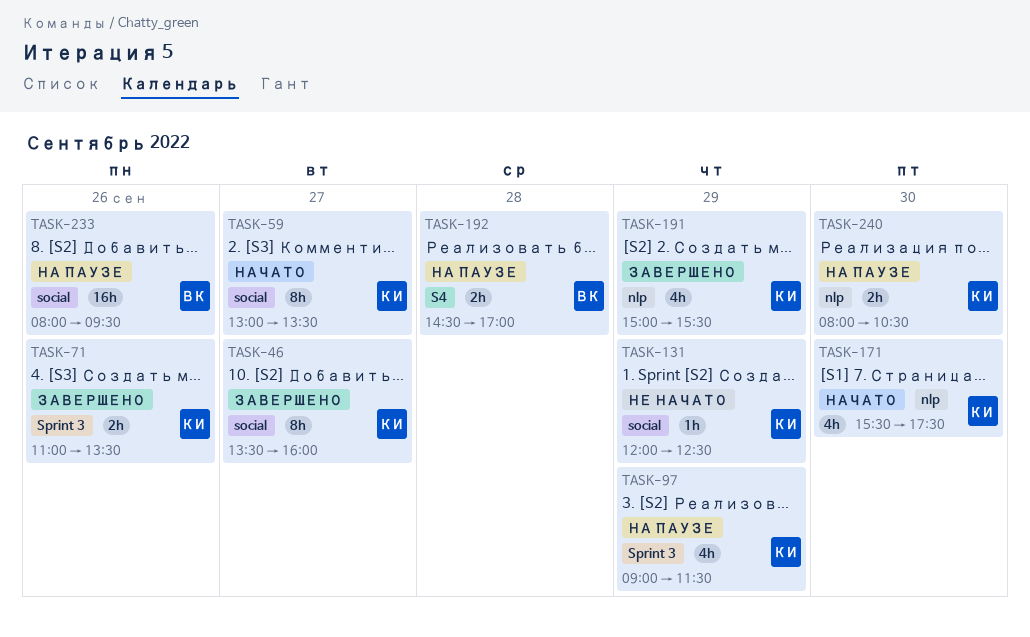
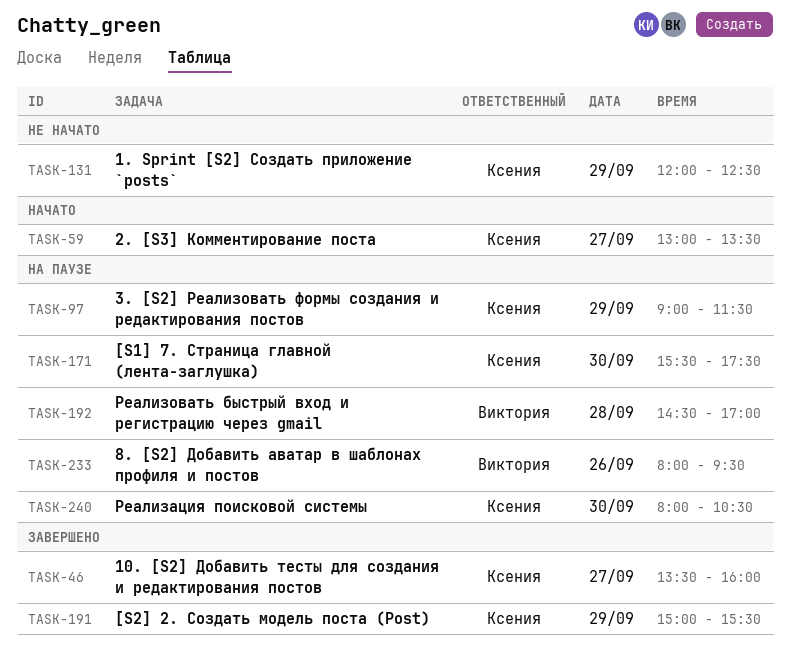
TASK-71: present -> none
TASK-171, status: Начато -> На паузе

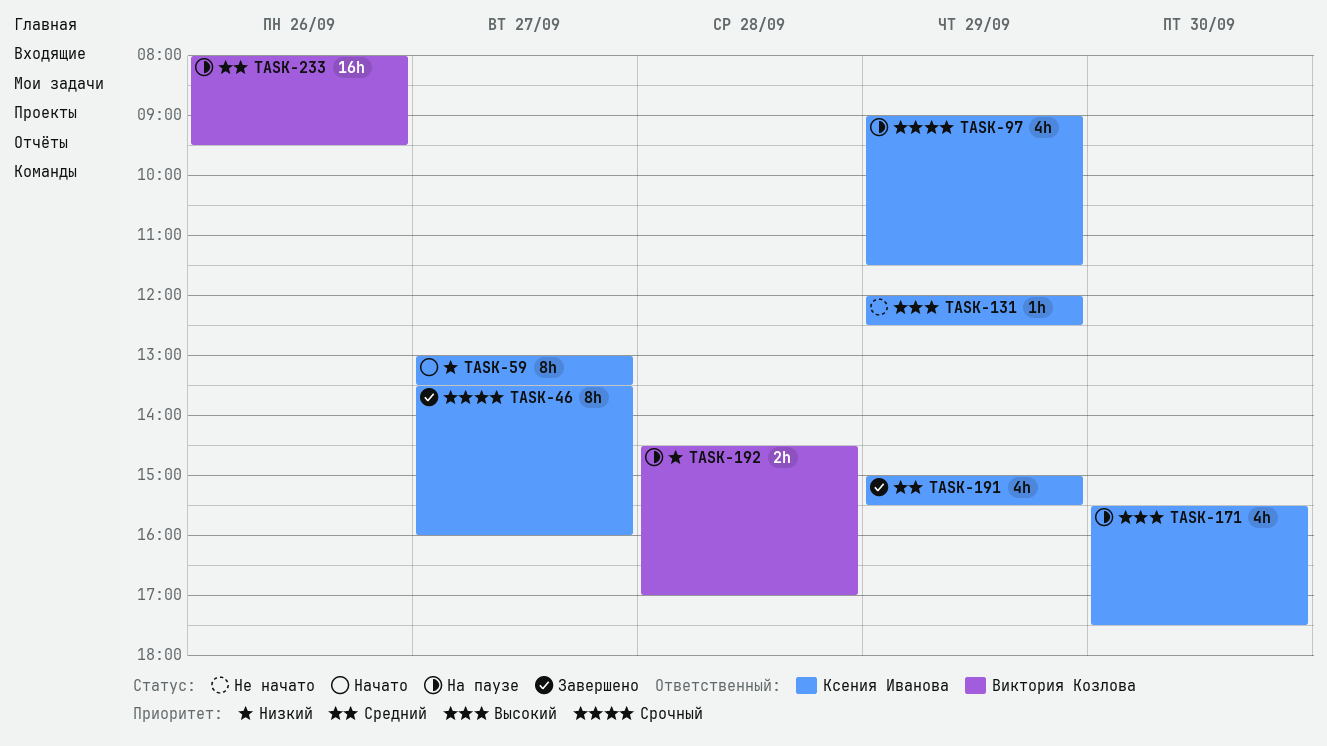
TASK-240: present -> none

